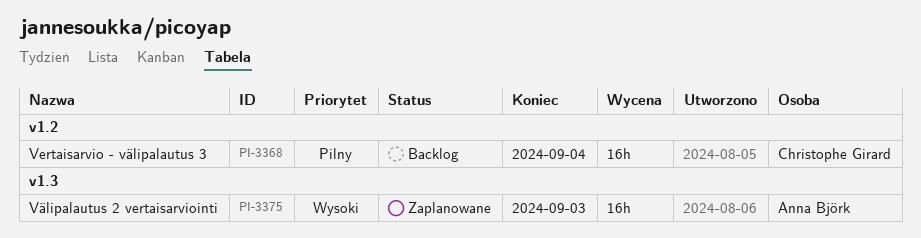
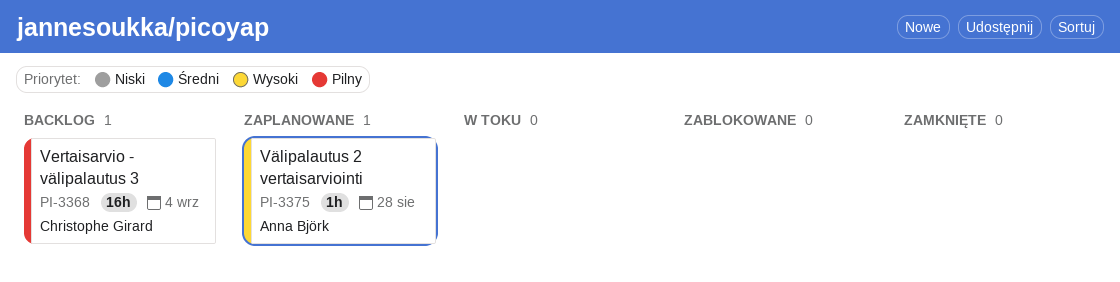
PI-3375, estimate: 16h -> 1h
PI-3375, due: Sep 3 -> Aug 28

